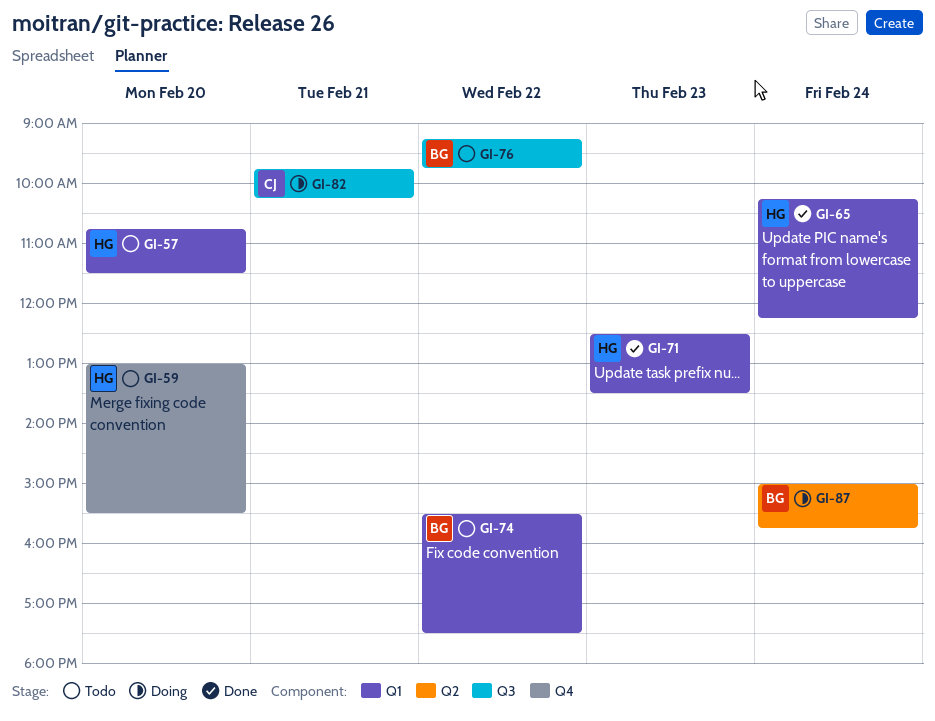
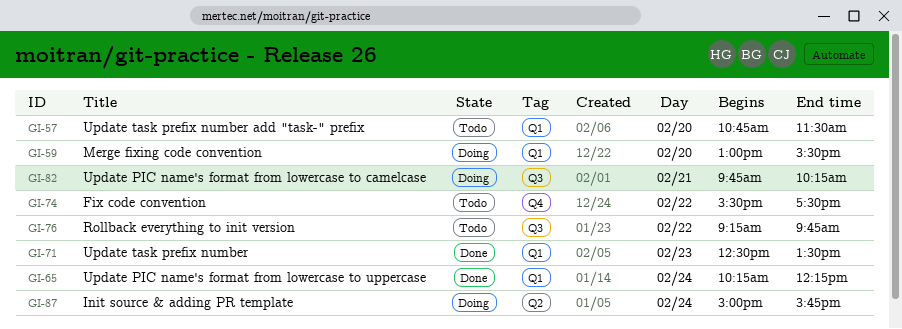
GI-59, status: Todo -> Doing
GI-59, label: Q4 -> Q1
GI-74, label: Q1 -> Q4

